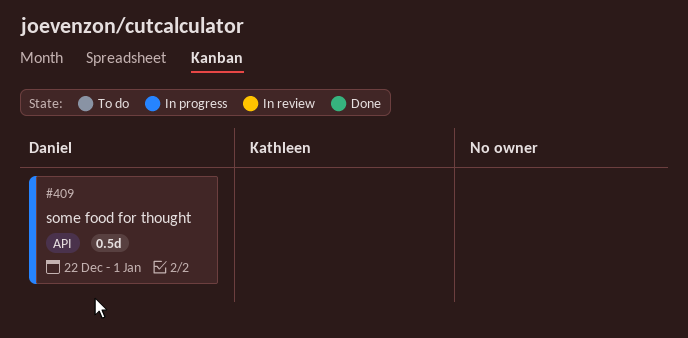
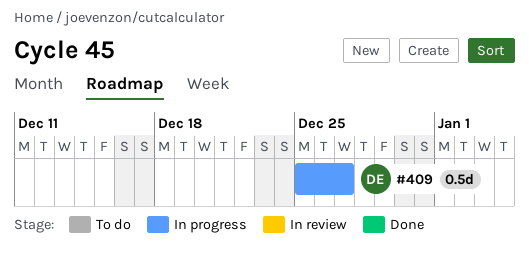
#409, start: Dec 22 -> Dec 25
#409, due: Jan 1 -> Dec 27

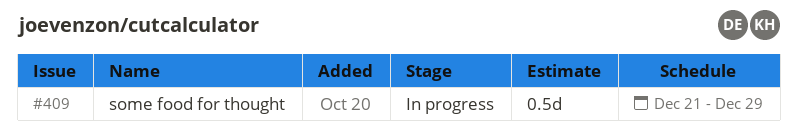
#409, start: Dec 25 -> Dec 21
#409, due: Dec 27 -> Dec 29

